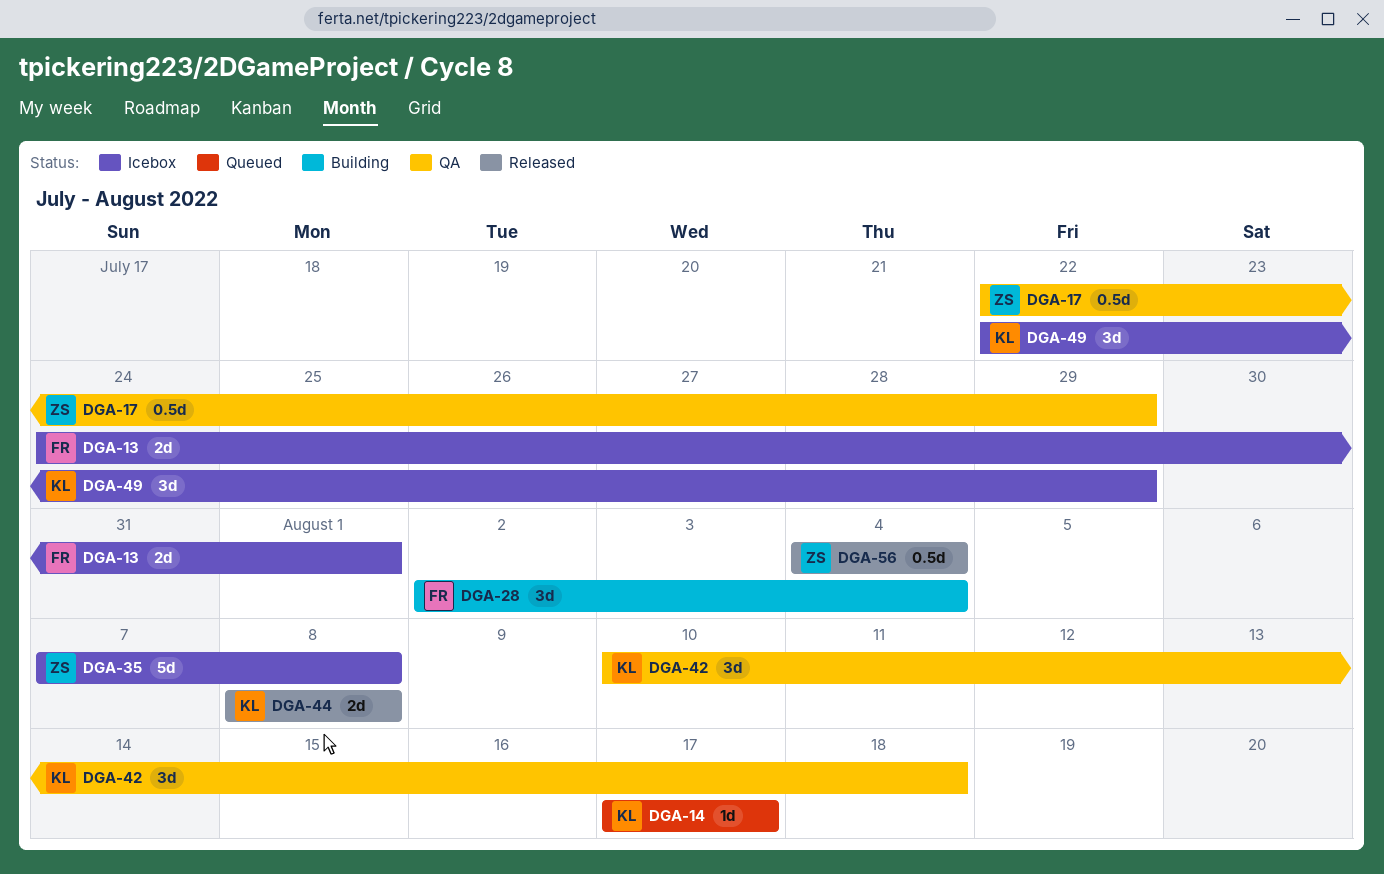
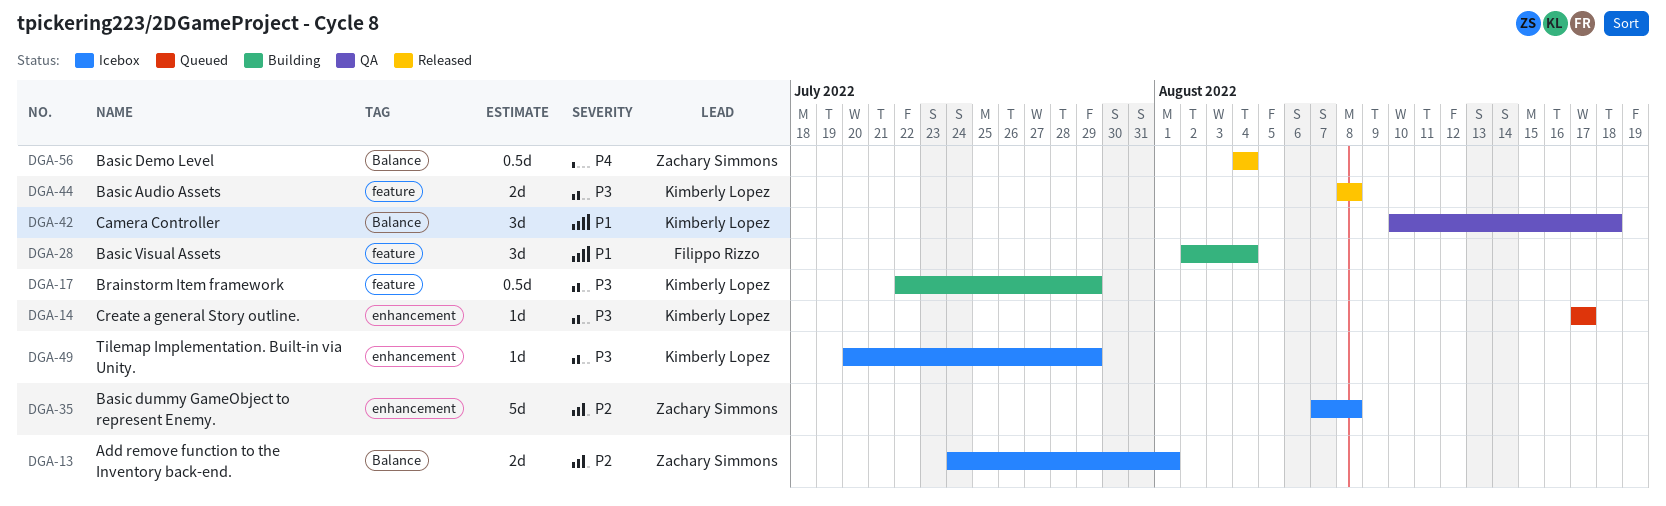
DGA-13, owner: Filippo Rizzo -> Zachary Simmons
DGA-17, status: QA -> Building
DGA-17, owner: Zachary Simmons -> Kimberly Lopez
DGA-49, estimate: 3d -> 1d
DGA-49, start: Jul 22 -> Jul 20

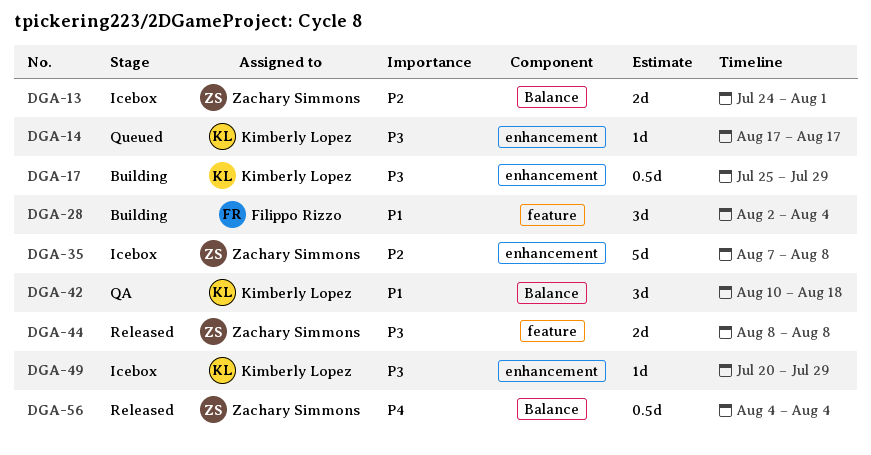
DGA-17, label: feature -> enhancement
DGA-17, start: Jul 22 -> Jul 25
DGA-44, owner: Kimberly Lopez -> Zachary Simmons

